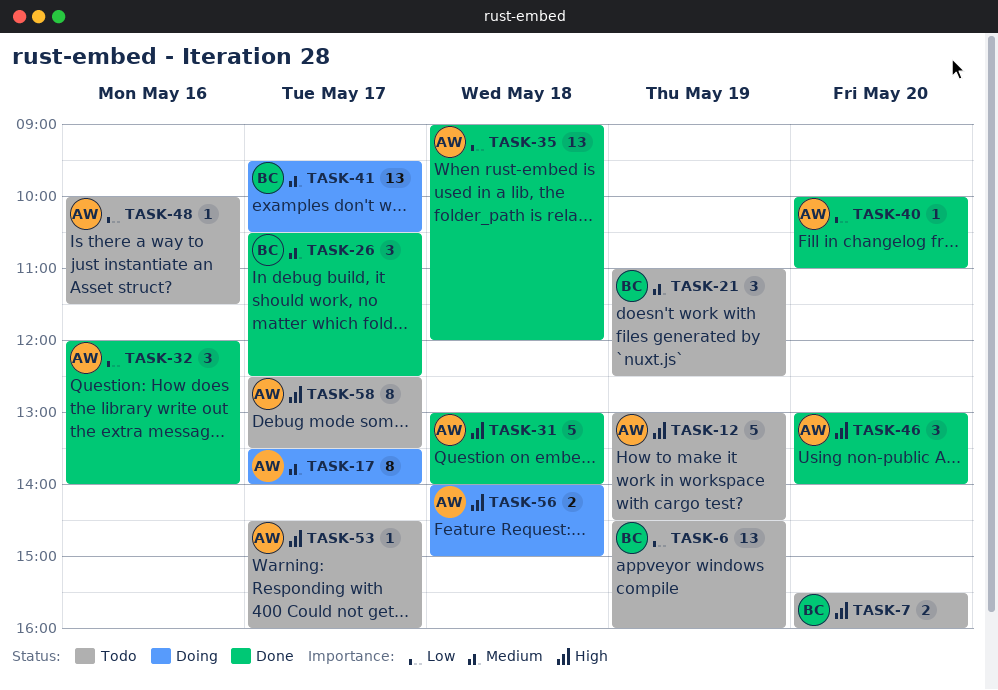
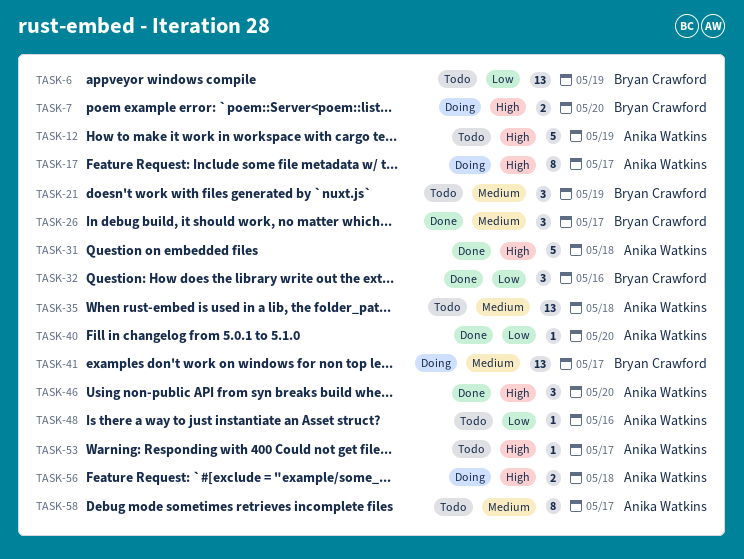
TASK-7, status: Todo -> Doing
TASK-17, priority: Medium -> High
TASK-32, owner: Anika Watkins -> Bryan Crawford
TASK-35, status: Done -> Todo
TASK-35, priority: Low -> Medium
TASK-58, priority: High -> Medium

